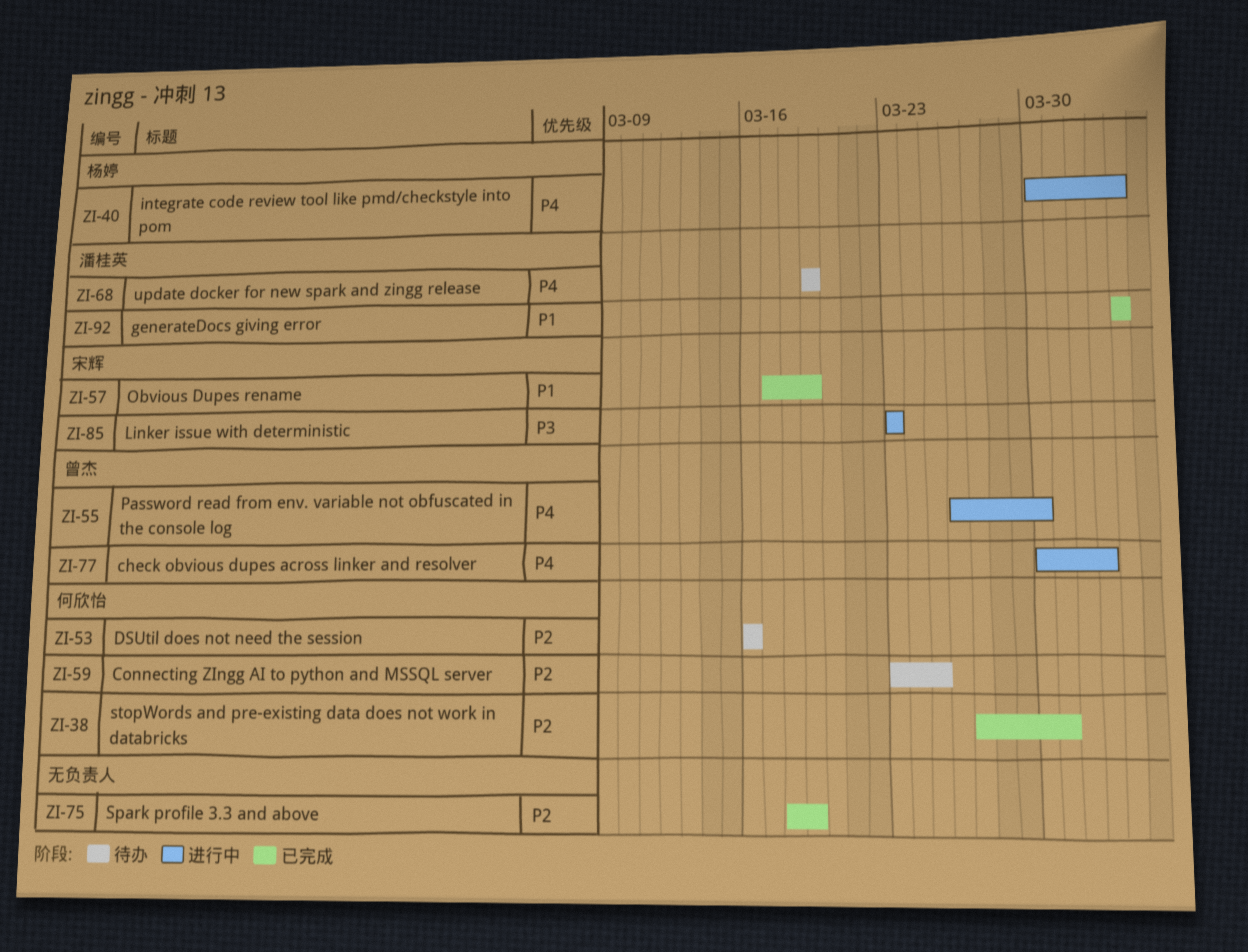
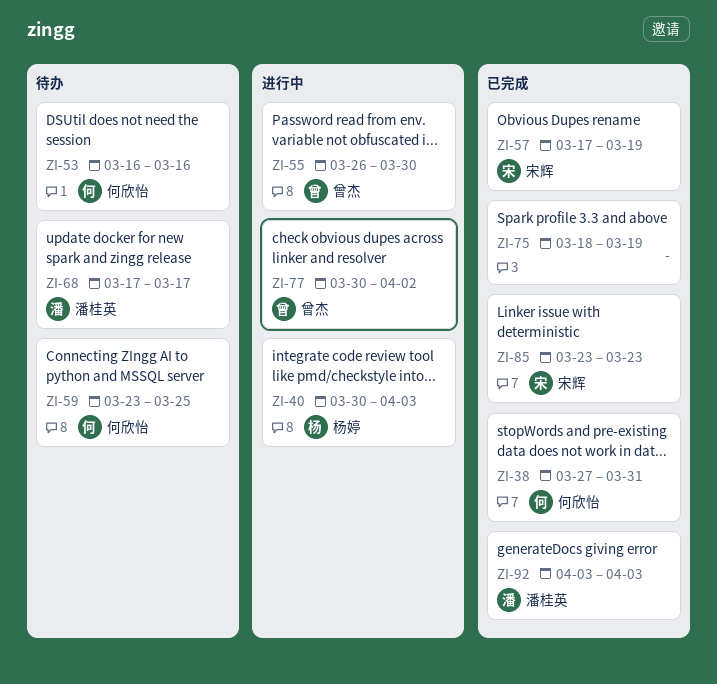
ZI-68, start: Mar 19 -> Mar 17
ZI-68, due: Mar 19 -> Mar 17
ZI-85, status: 进行中 -> 已完成

